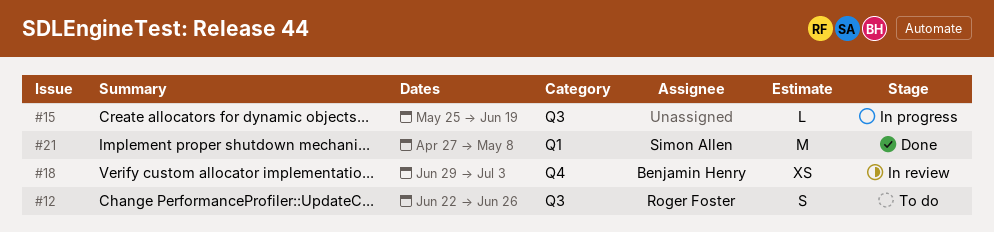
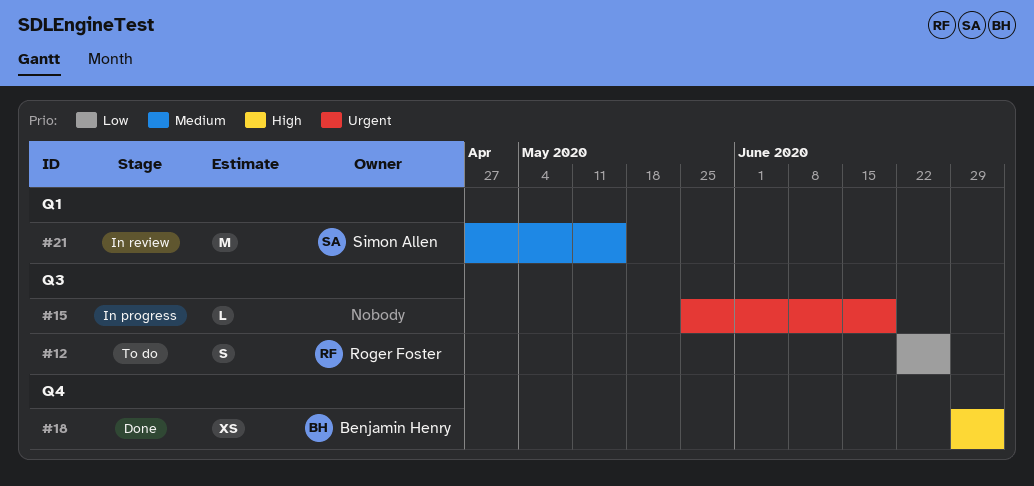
#18, status: In review -> Done
#21, status: Done -> In review
#21, due: May 8 -> May 15

